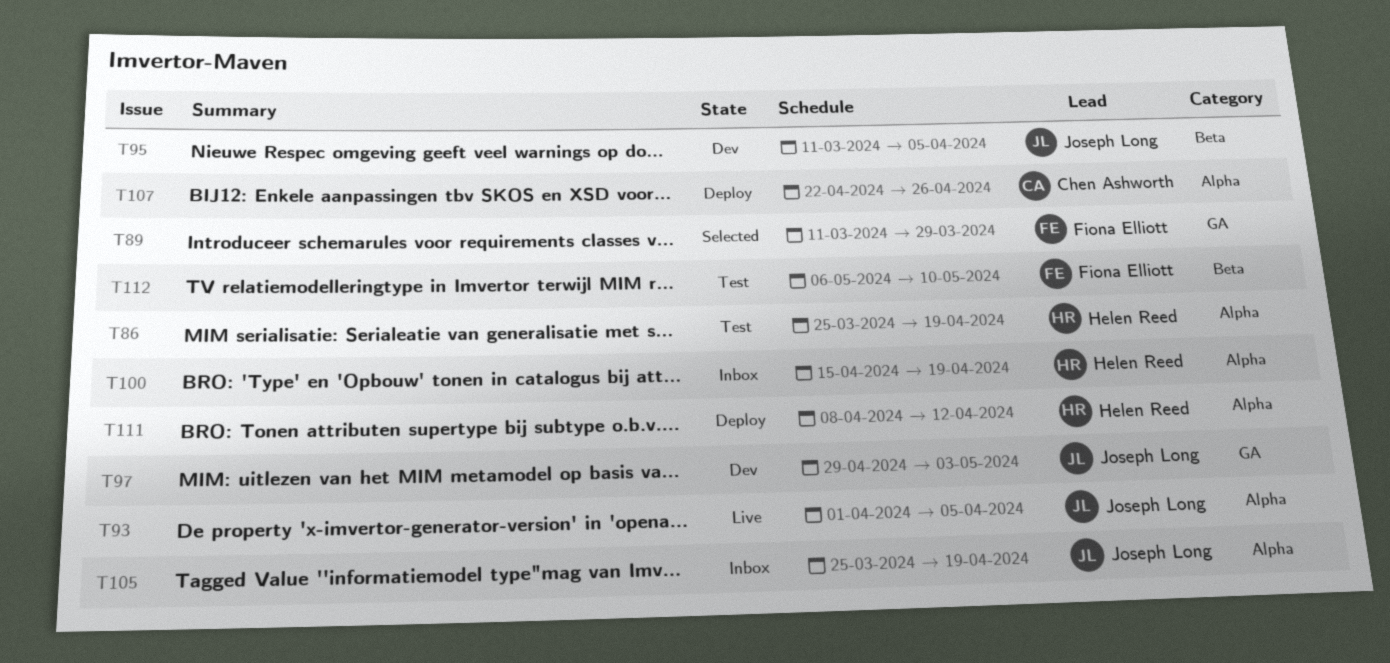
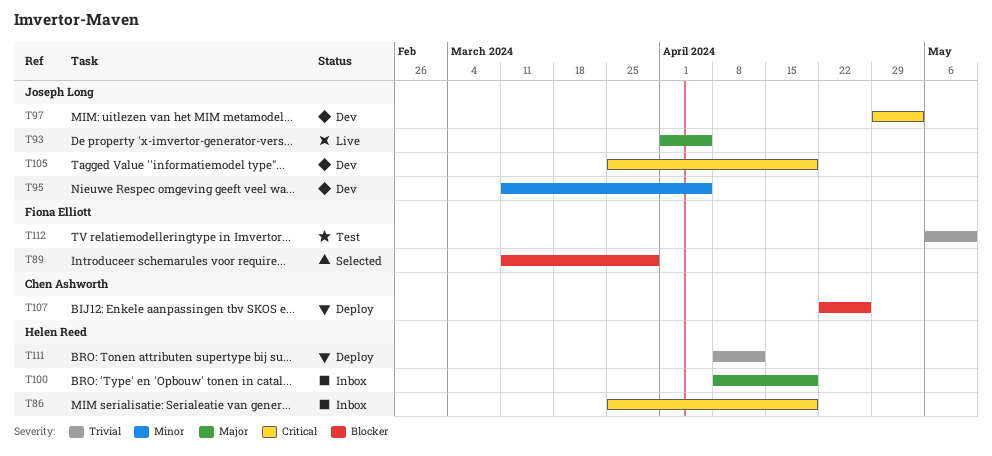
T86, status: Test -> Inbox
T100, start: Apr 15 -> Apr 8
T105, status: Inbox -> Dev

